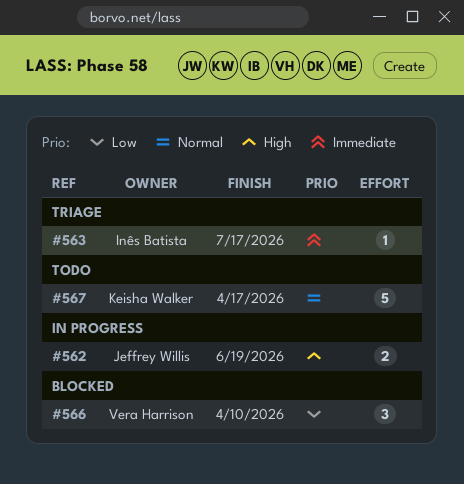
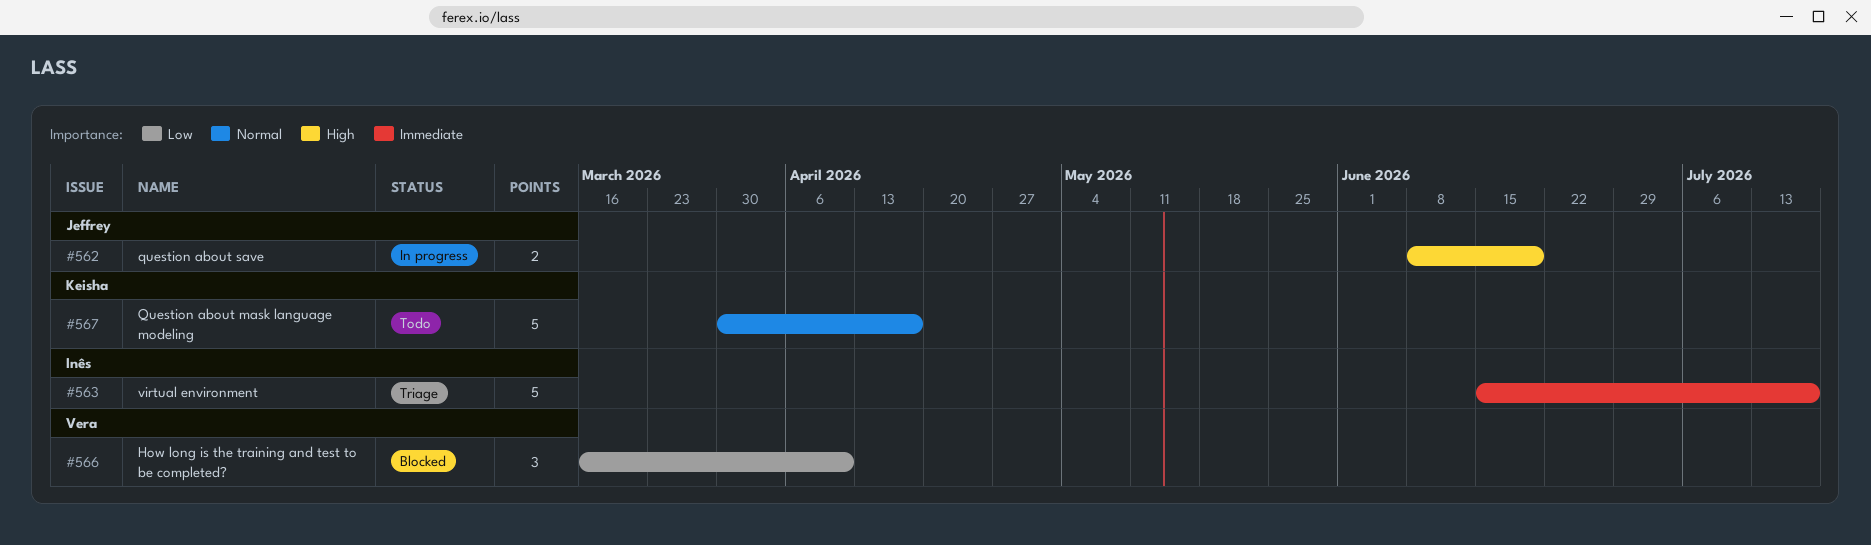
#563, estimate: 1 -> 5

